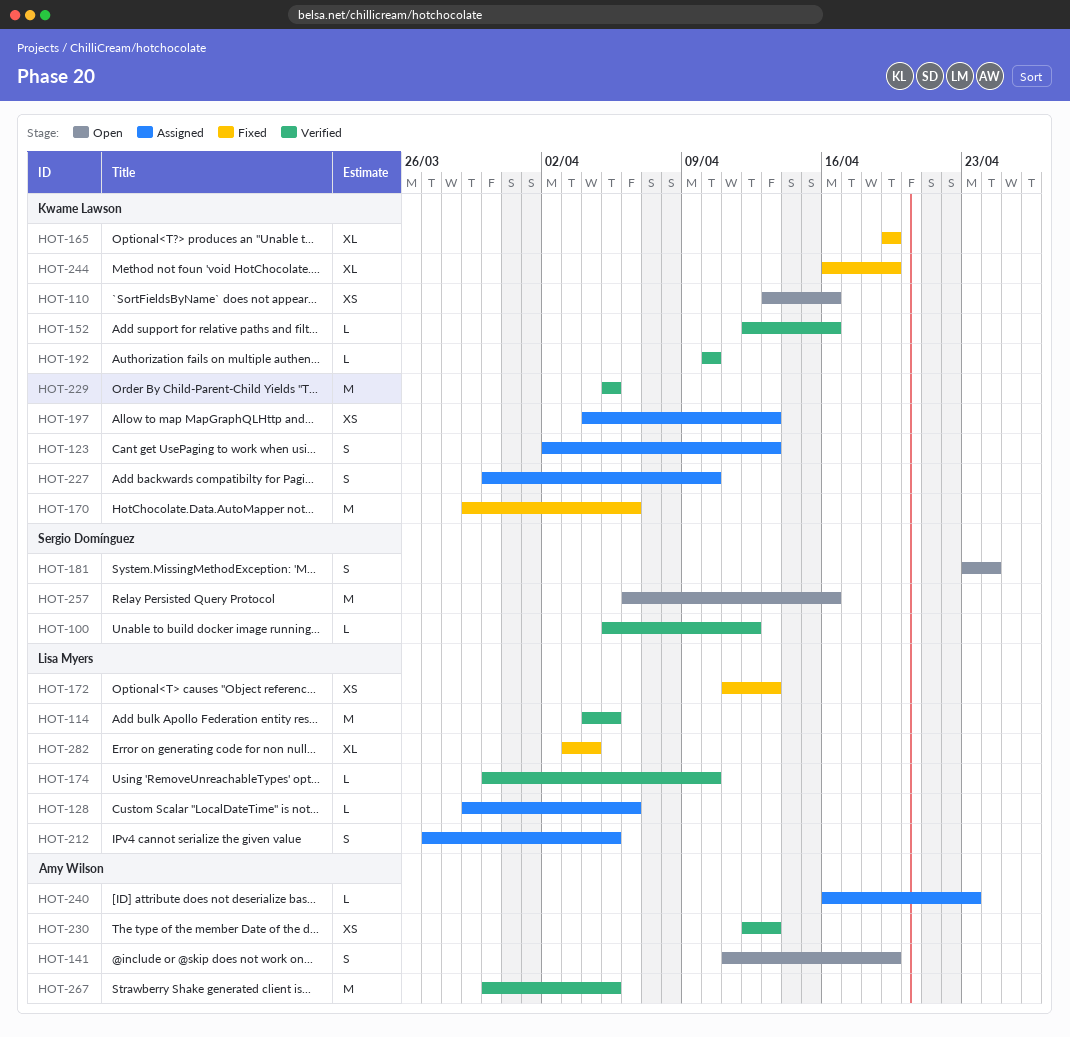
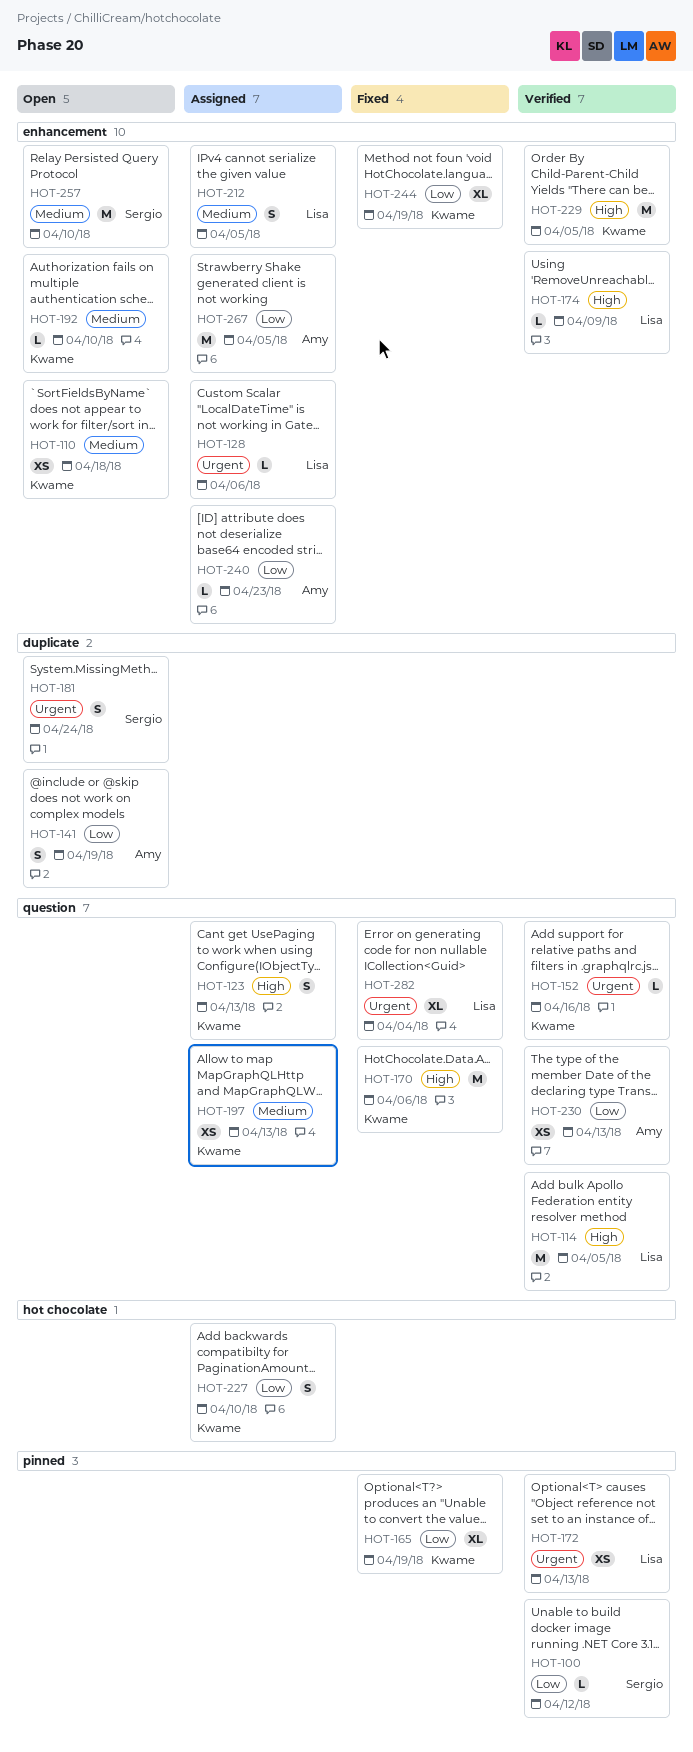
HOT-110, due: Apr 16 -> Apr 18
HOT-172, status: Fixed -> Verified
HOT-174, due: Apr 10 -> Apr 9
HOT-192, status: Verified -> Open
HOT-257, due: Apr 16 -> Apr 10
HOT-267, status: Verified -> Assigned

